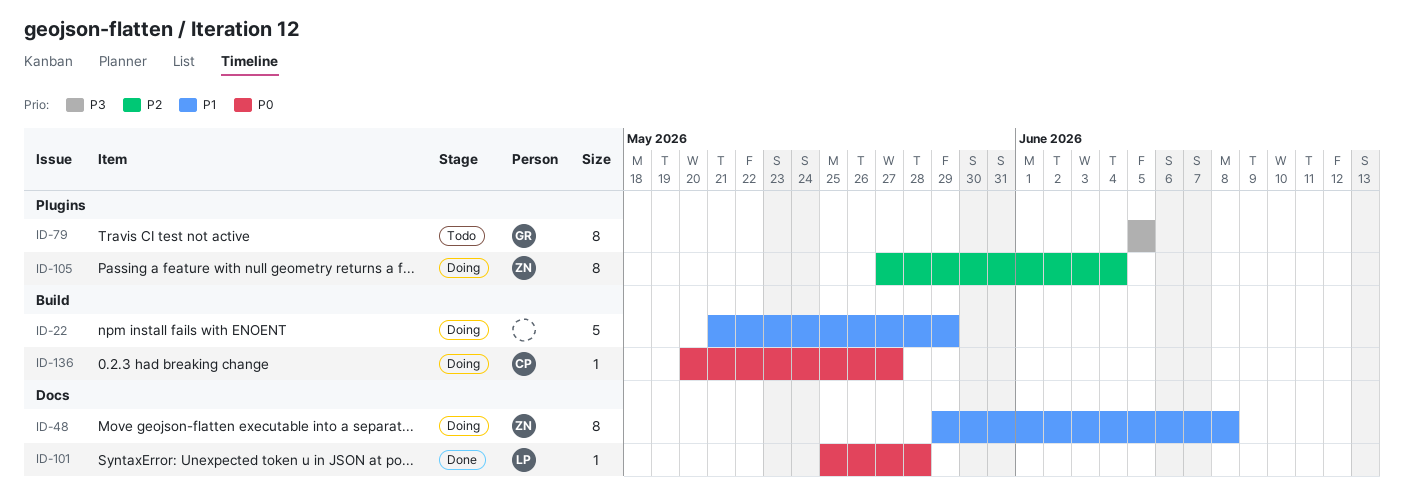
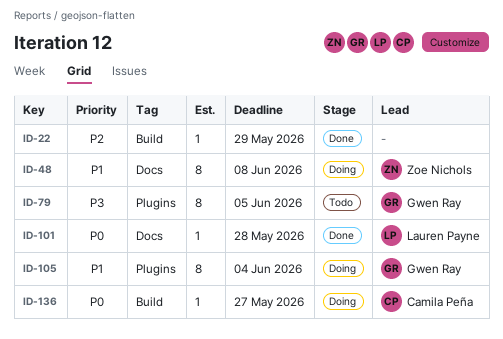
ID-22, status: Doing -> Done
ID-22, priority: P1 -> P2
ID-22, estimate: 5 -> 1
ID-105, owner: Zoe Nichols -> Gwen Ray
ID-105, priority: P2 -> P1

